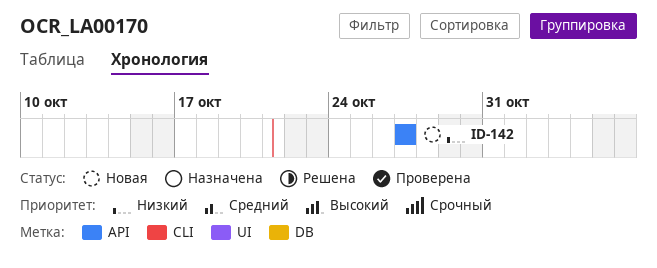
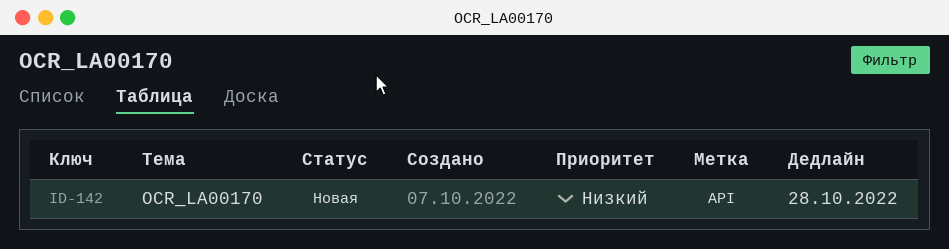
ID-142, due: Oct 27 -> Oct 28

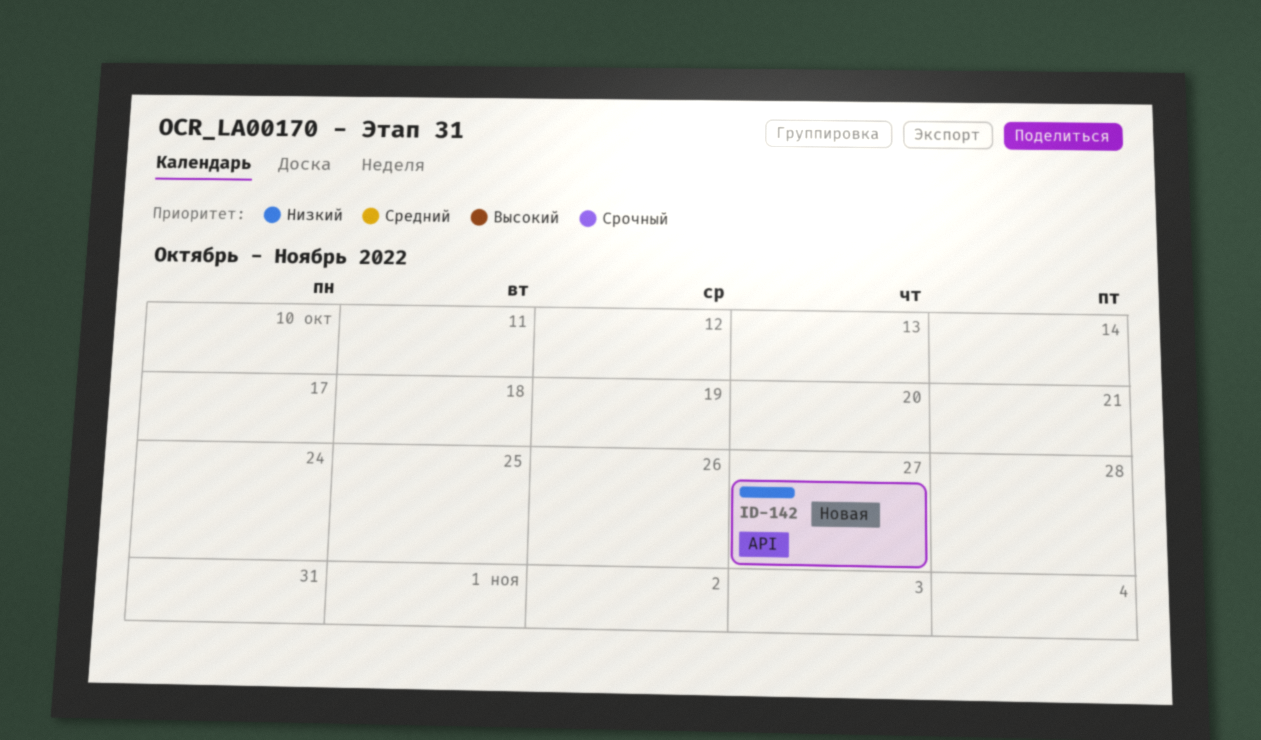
ID-142, due: Oct 28 -> Oct 27

